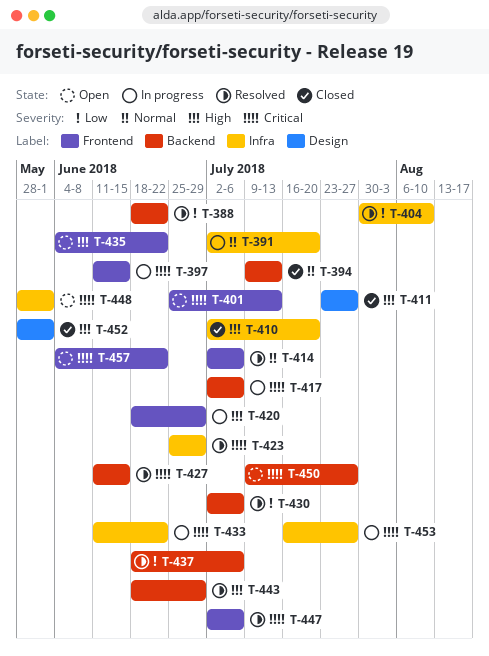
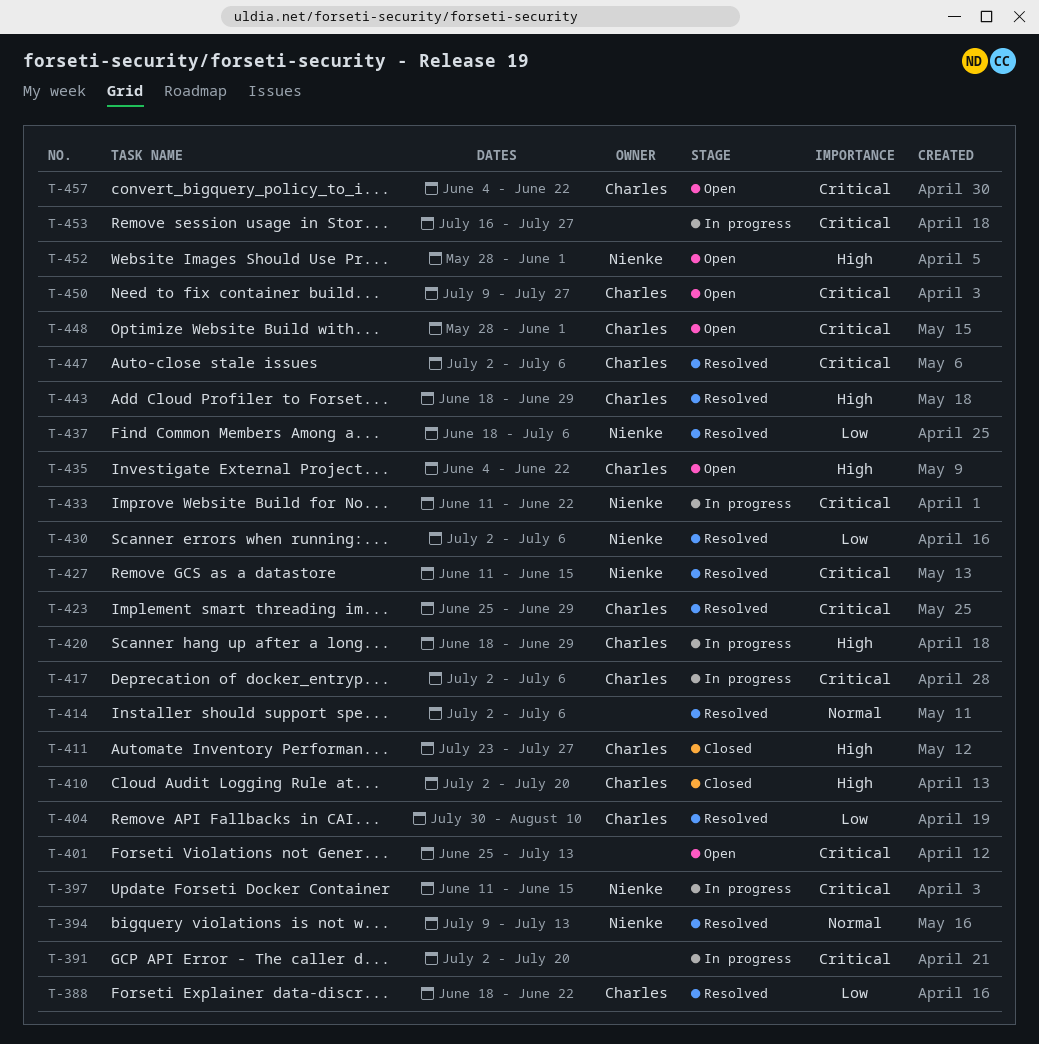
T-391, priority: Normal -> Critical
T-394, status: Closed -> Resolved
T-452, status: Closed -> Open

